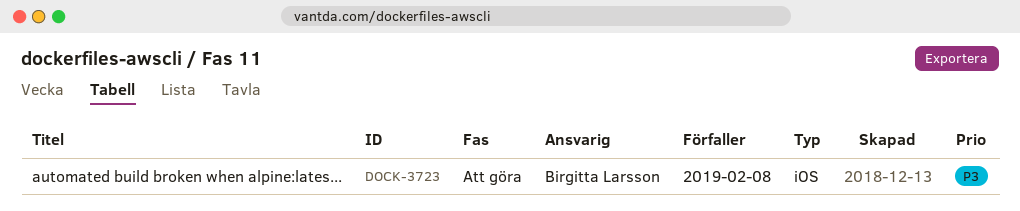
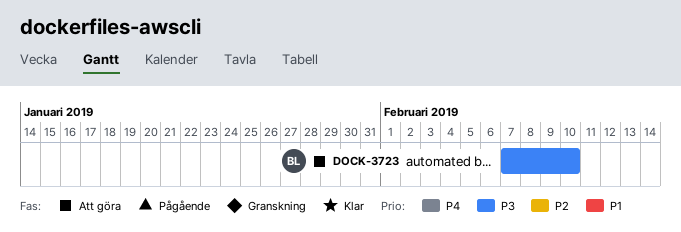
DOCK-3723, due: Feb 8 -> Feb 10

